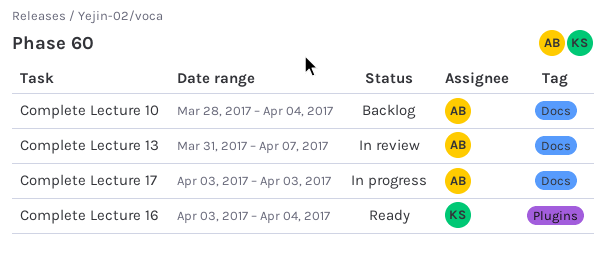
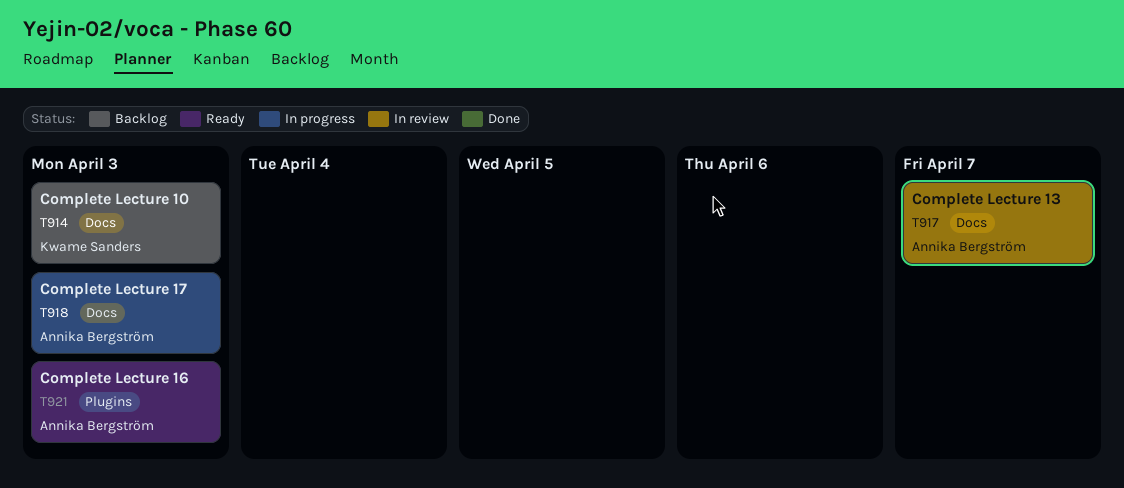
Complete Lecture 10, owner: Annika Bergström -> Kwame Sanders
Complete Lecture 10, due: Apr 4 -> Apr 3
Complete Lecture 16, owner: Kwame Sanders -> Annika Bergström
Complete Lecture 16, due: Apr 4 -> Apr 3

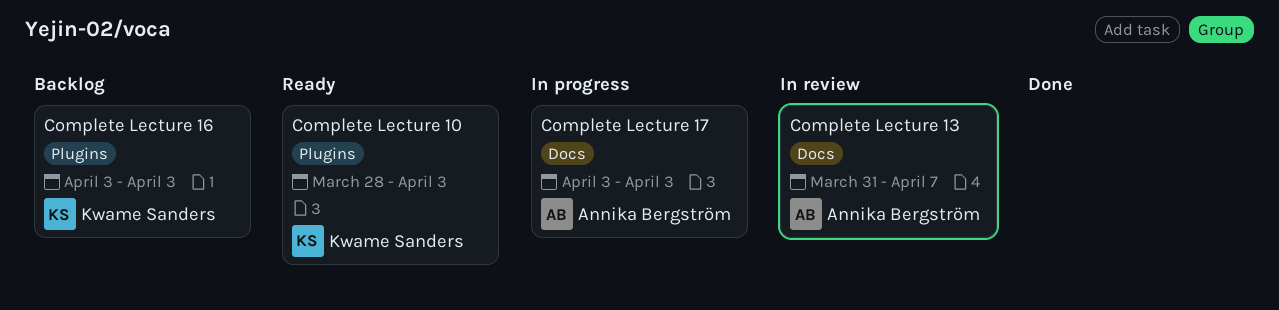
Complete Lecture 10, status: Backlog -> Ready
Complete Lecture 10, label: Docs -> Plugins
Complete Lecture 16, status: Ready -> Backlog
Complete Lecture 16, owner: Annika Bergström -> Kwame Sanders

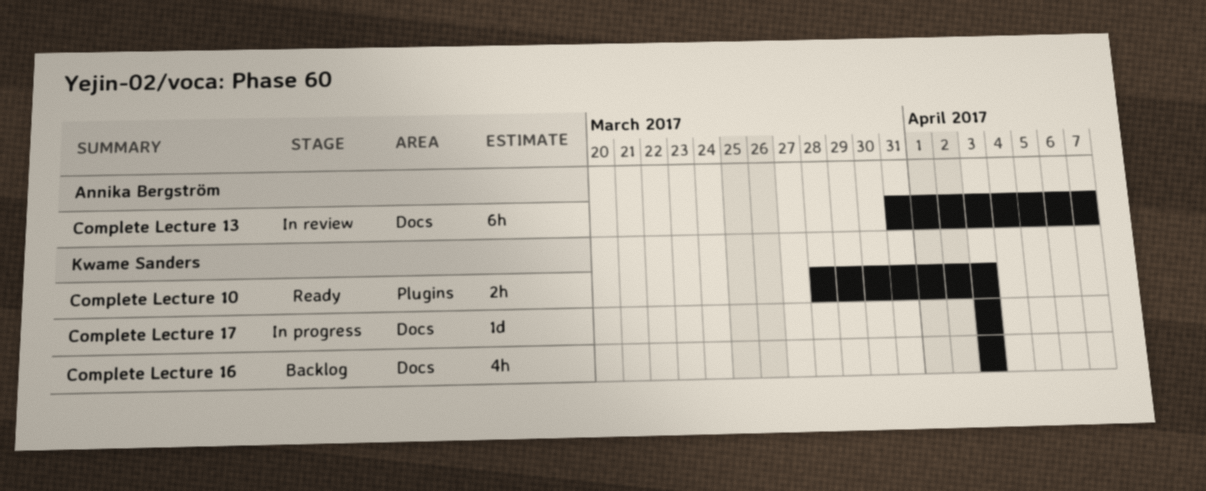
Complete Lecture 16, label: Plugins -> Docs
Complete Lecture 17, owner: Annika Bergström -> Kwame Sanders

